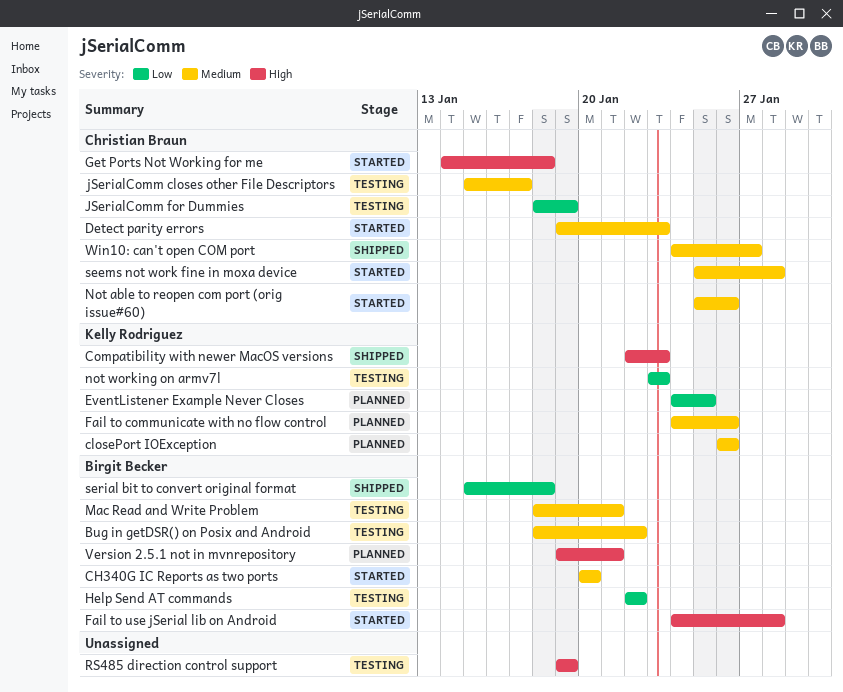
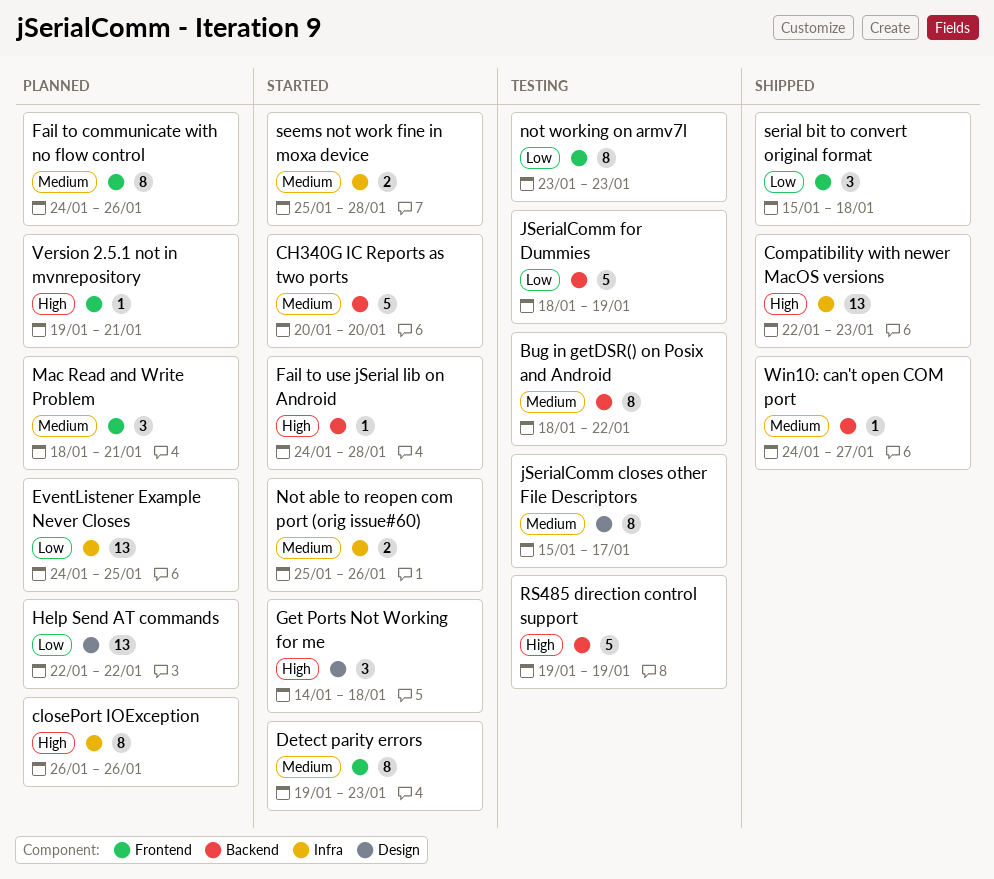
closePort IOException, priority: Medium -> High
Help Send AT commands, status: Testing -> Planned
Mac Read and Write Problem, status: Testing -> Planned

